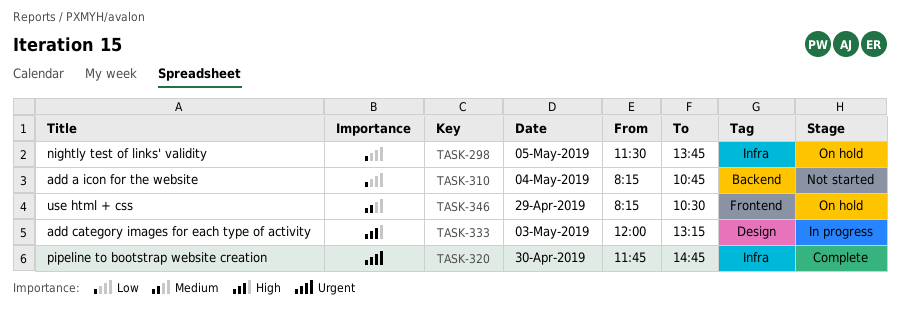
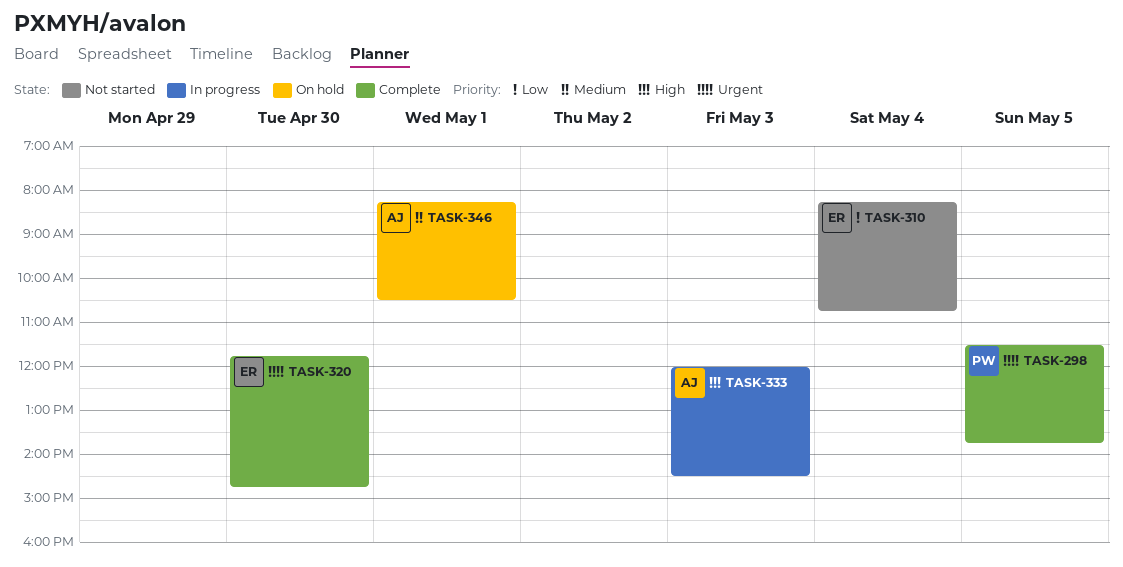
TASK-298, status: On hold -> Complete
TASK-298, priority: Low -> Urgent
TASK-333, ends: 13:15 -> 14:30
TASK-346, day: Apr 29 -> May 1

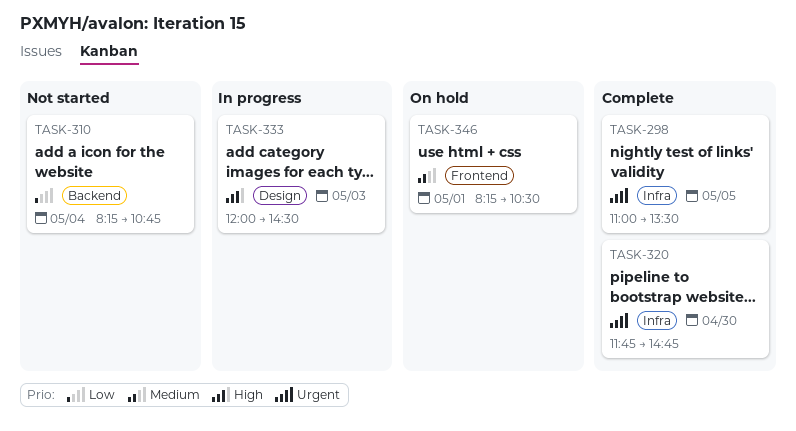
TASK-298, begins: 11:30 -> 11:00
TASK-298, ends: 13:45 -> 13:30

